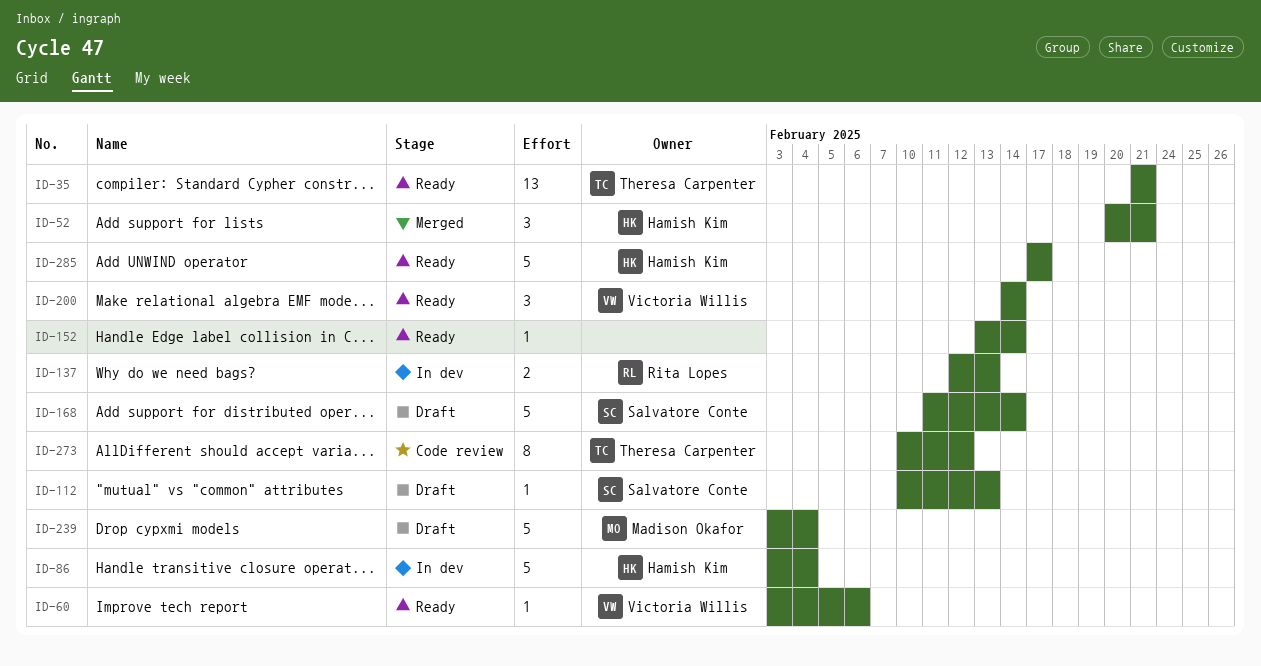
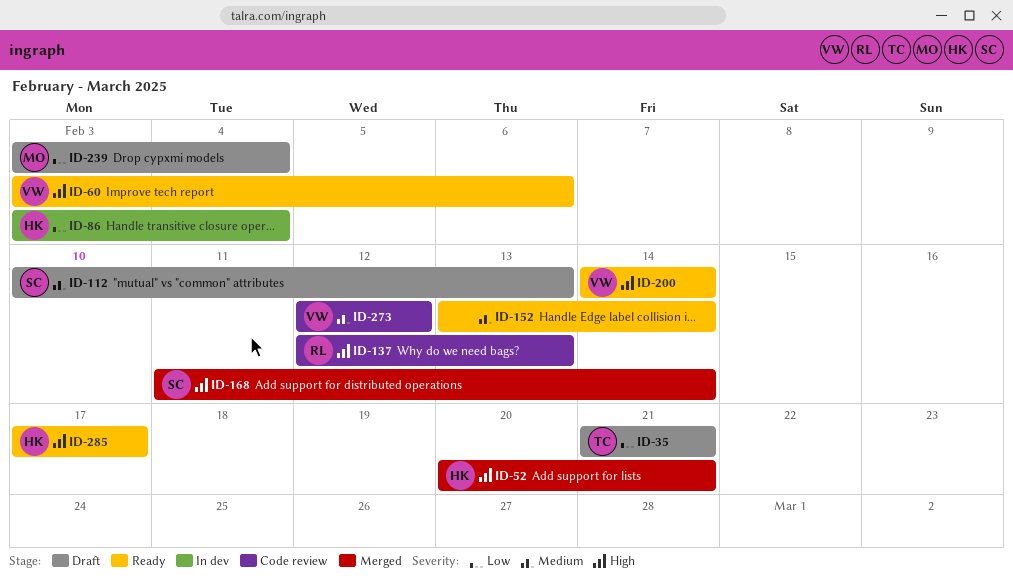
ID-35, status: Ready -> Draft
ID-137, status: In dev -> Code review
ID-168, status: Draft -> Merged
ID-273, owner: Theresa Carpenter -> Victoria Willis
ID-273, start: Feb 10 -> Feb 12

